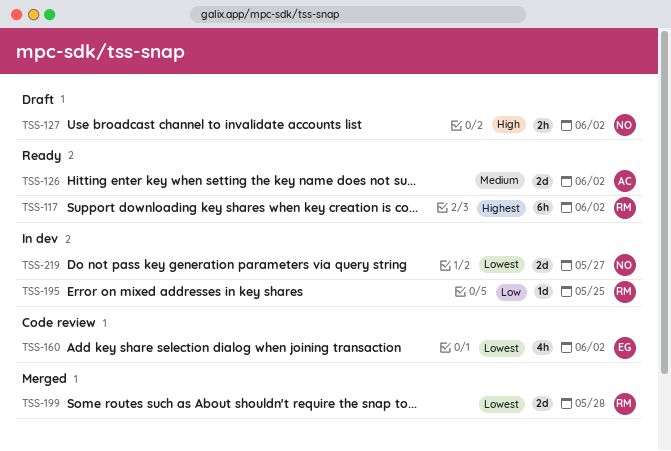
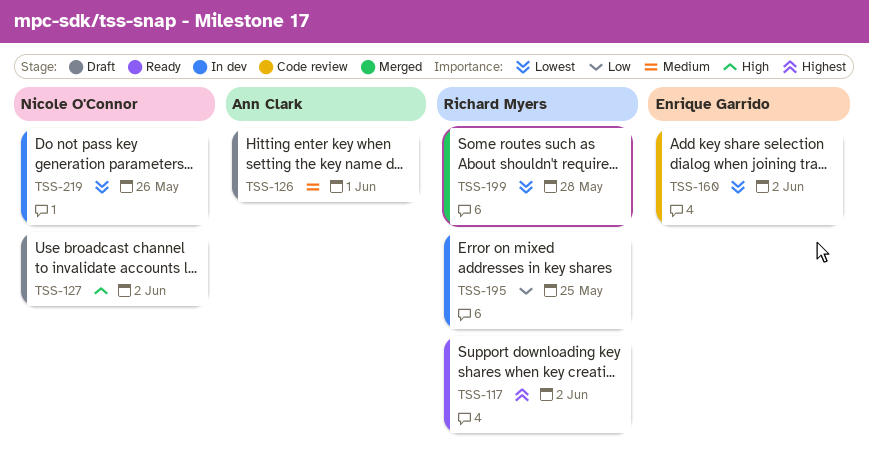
TSS-126, status: Ready -> Draft
TSS-126, due: Jun 2 -> Jun 1
TSS-219, due: May 27 -> May 26

